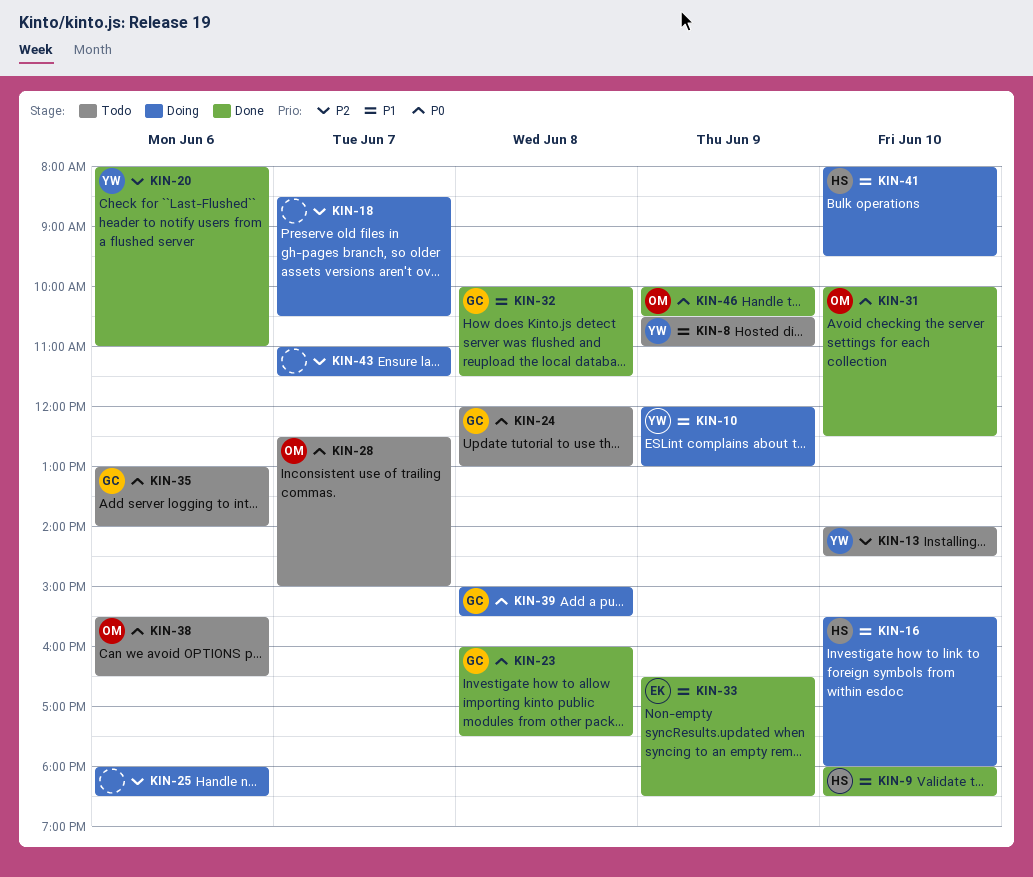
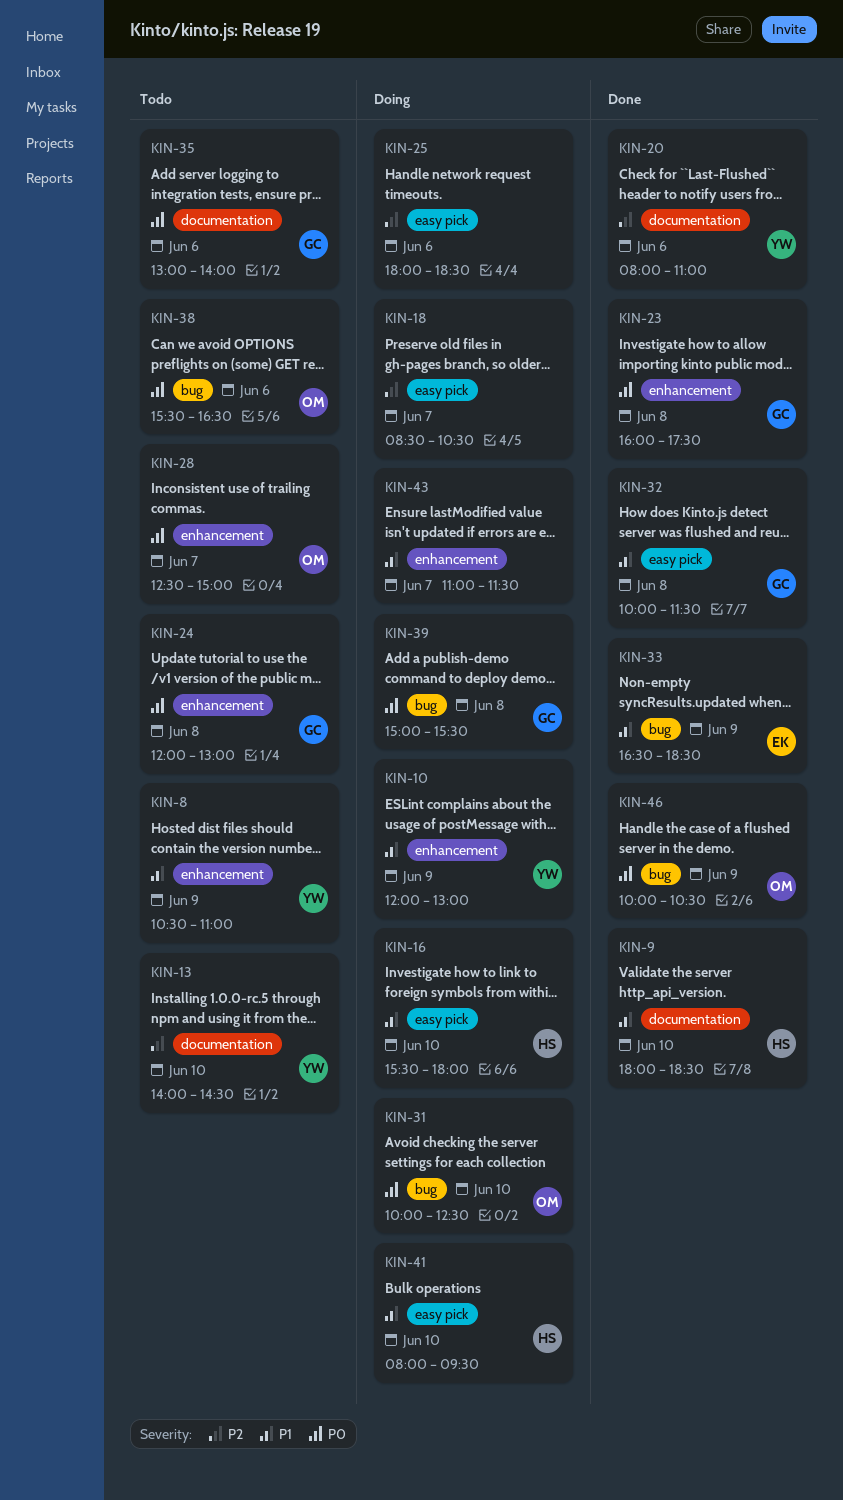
KIN-31, status: Done -> Doing
KIN-43, priority: P2 -> P1

